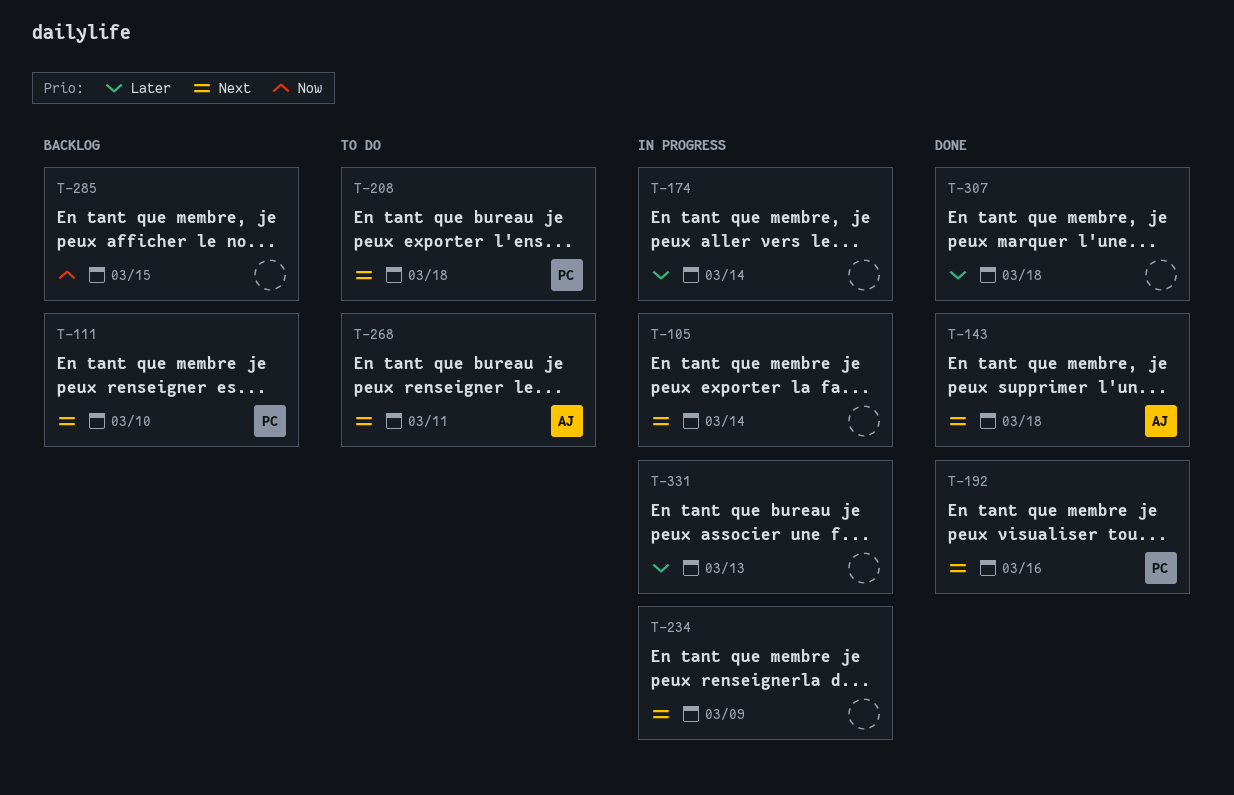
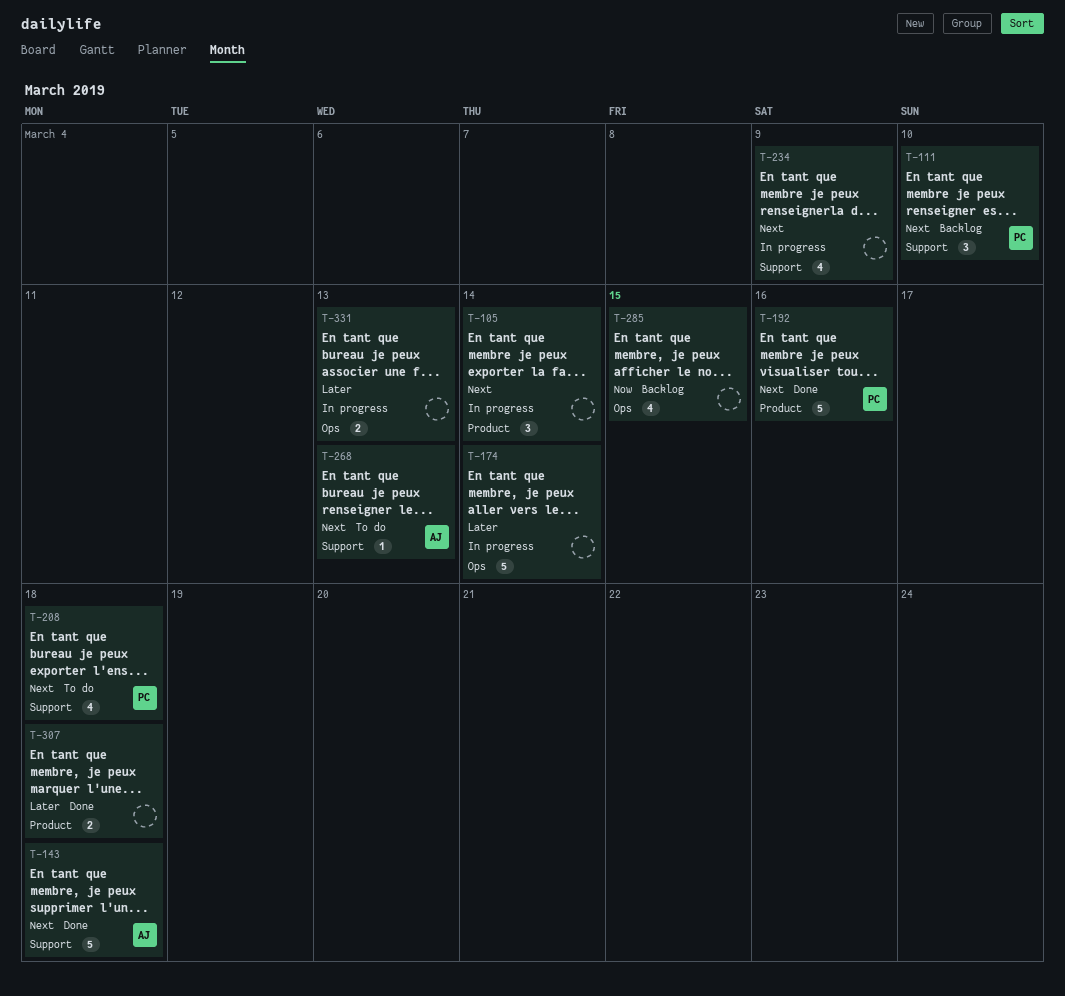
T-268, due: Mar 11 -> Mar 13

